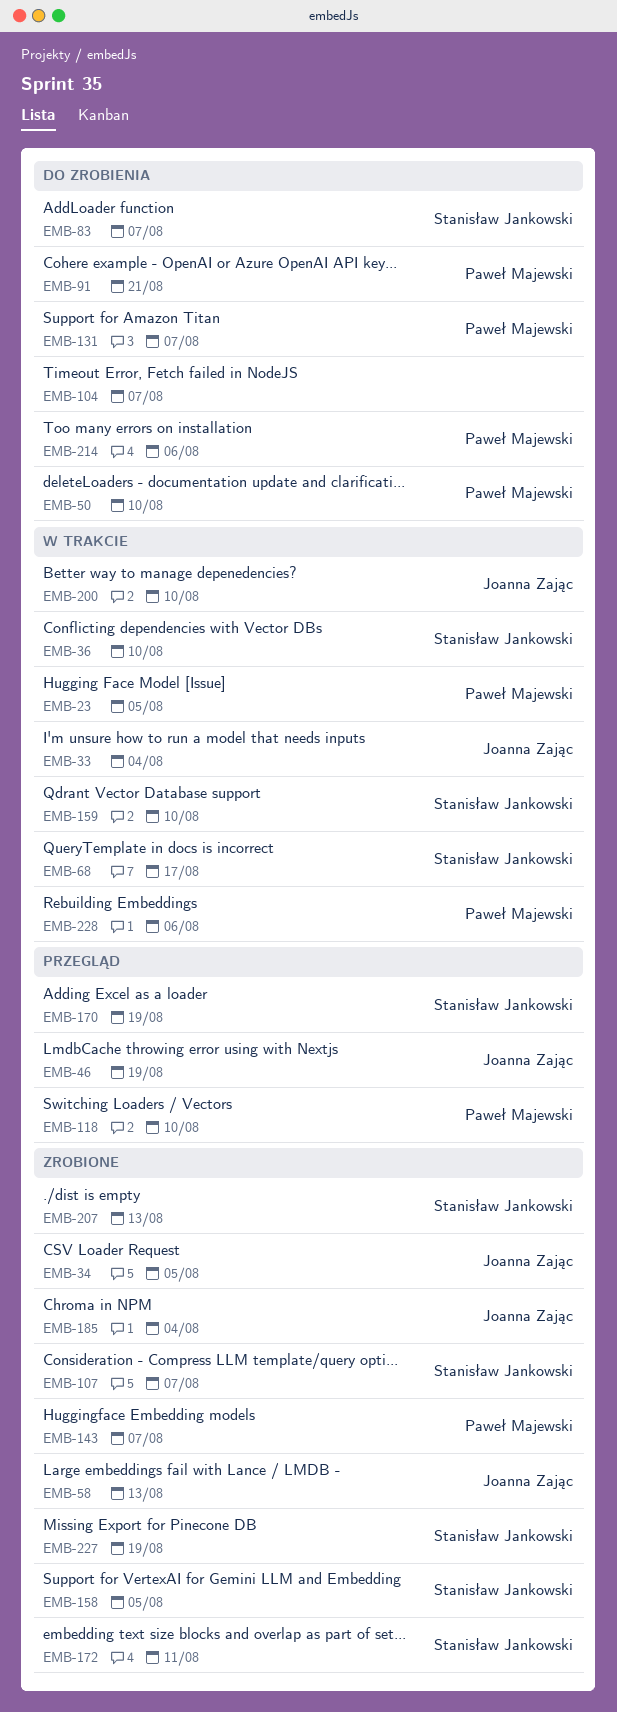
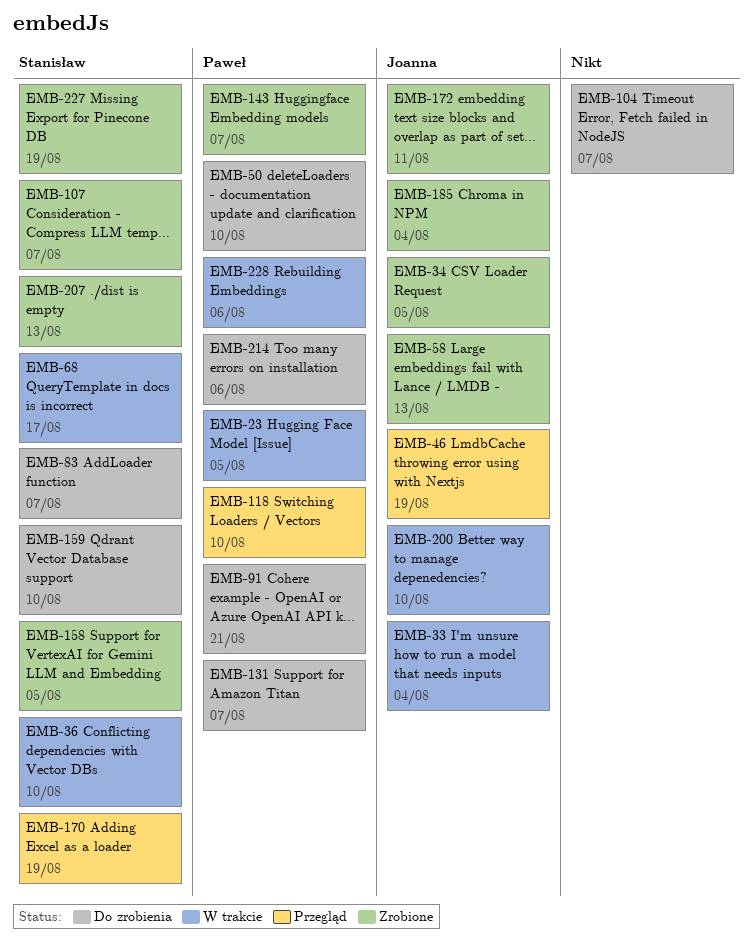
EMB-159, status: W trakcie -> Do zrobienia
EMB-172, owner: Stanisław Jankowski -> Joanna Zając

